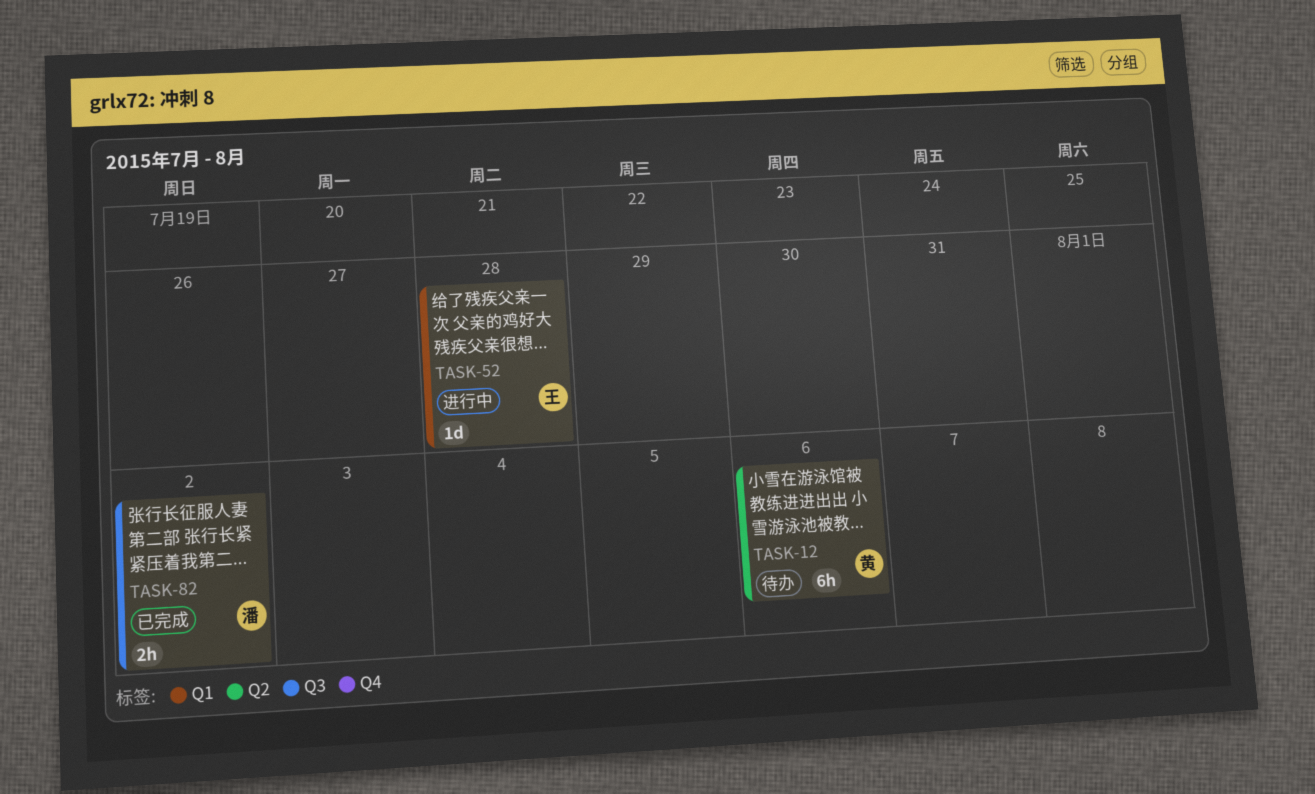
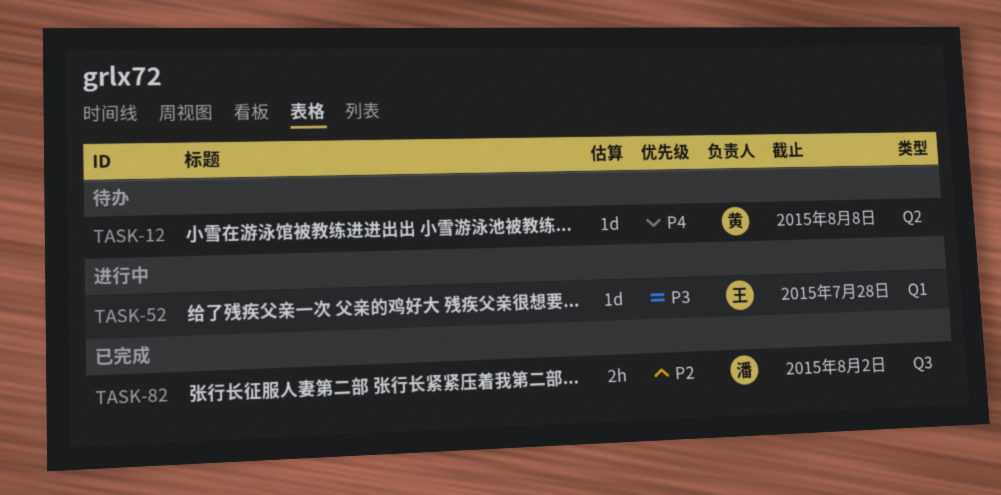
TASK-12, estimate: 6h -> 1d
TASK-12, due: Aug 6 -> Aug 8

